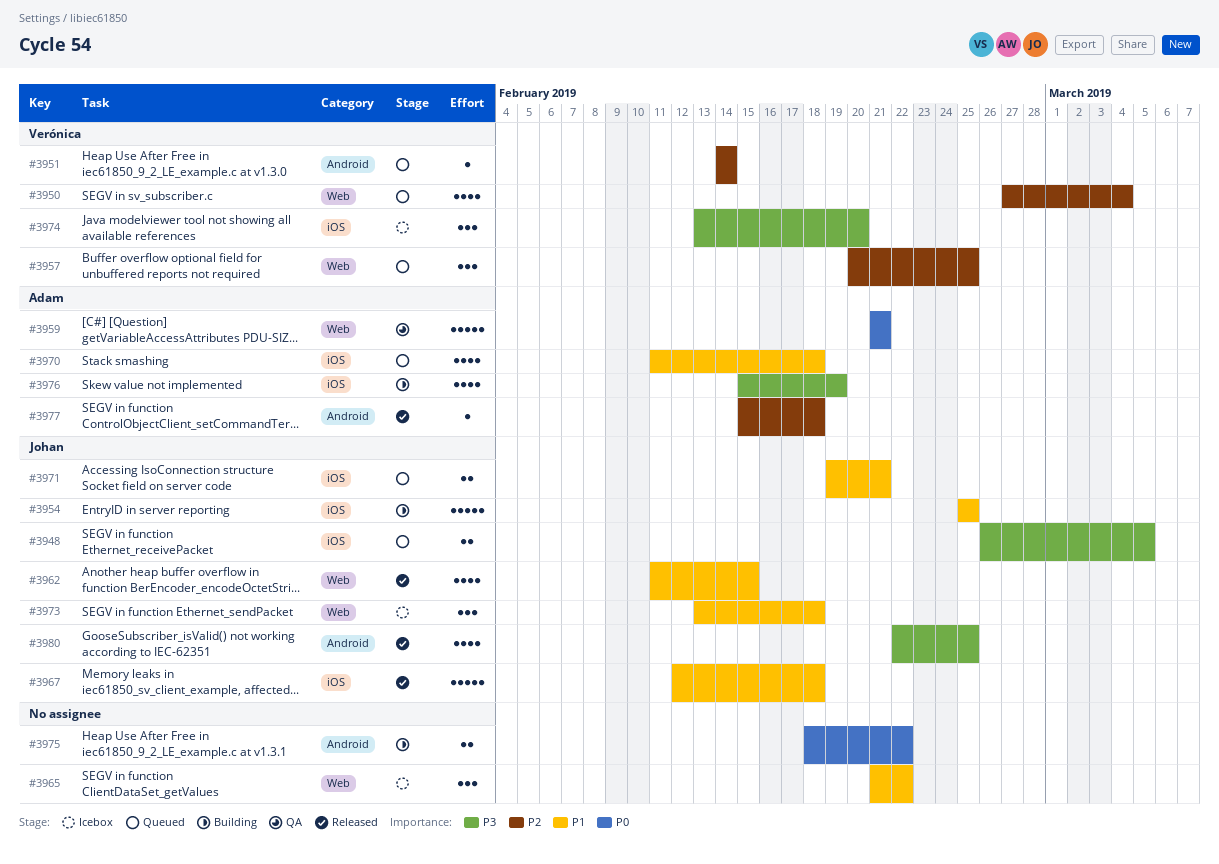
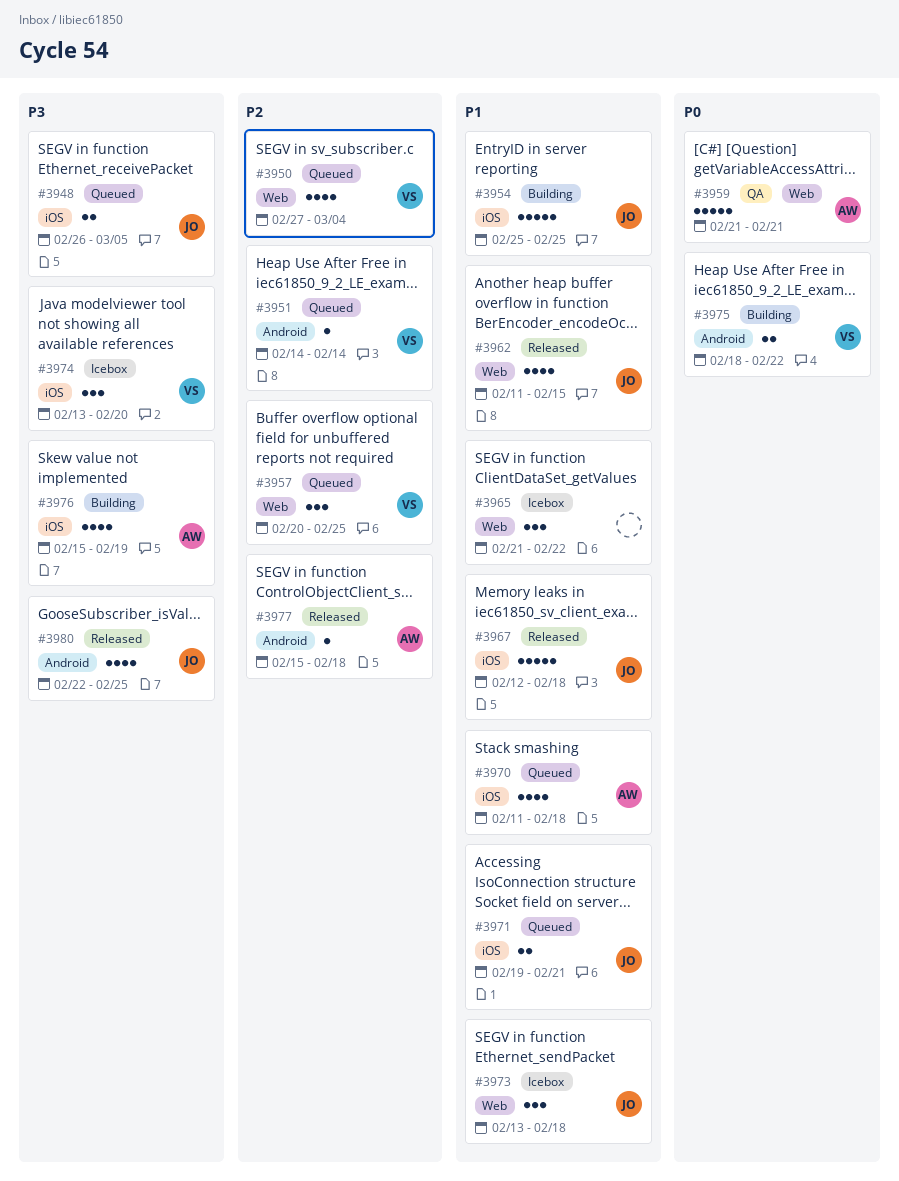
#3975, owner: none -> Verónica

